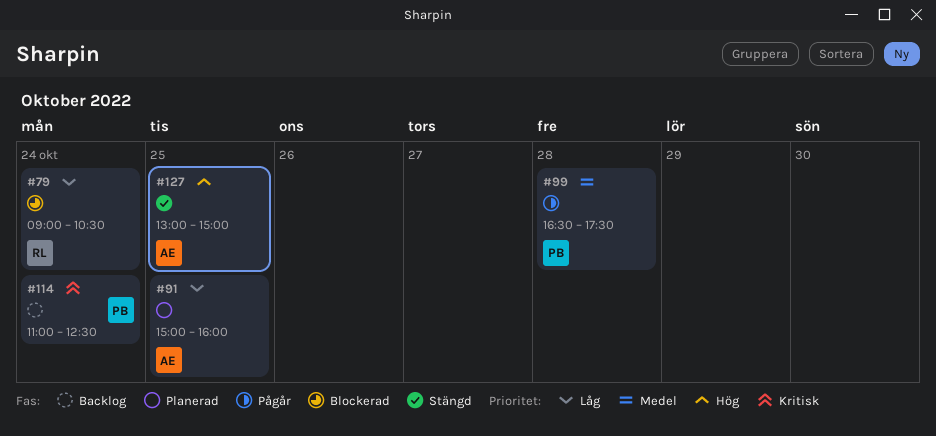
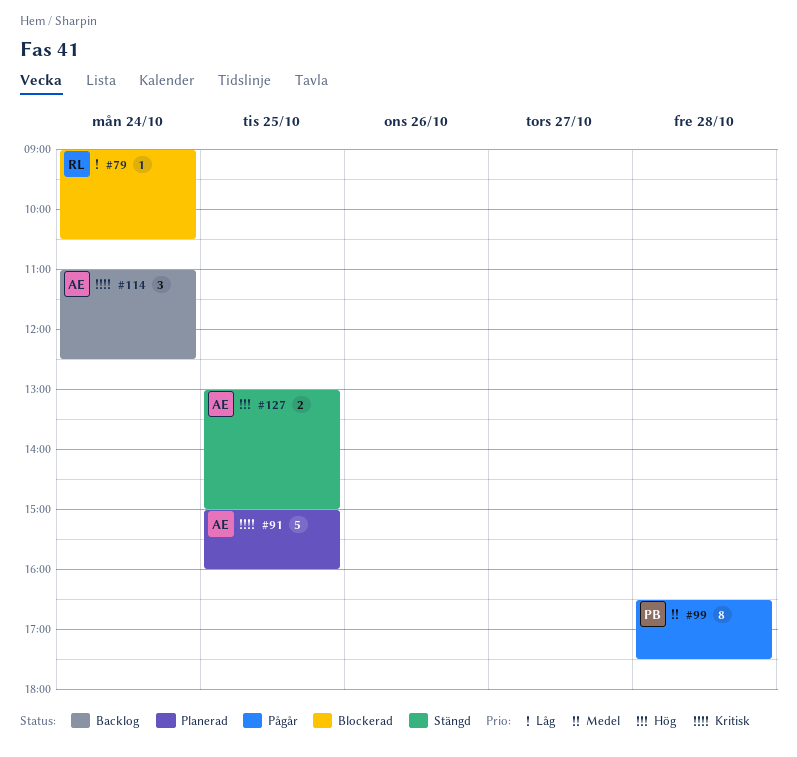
#91, priority: Låg -> Kritisk
#114, owner: PB -> AE

